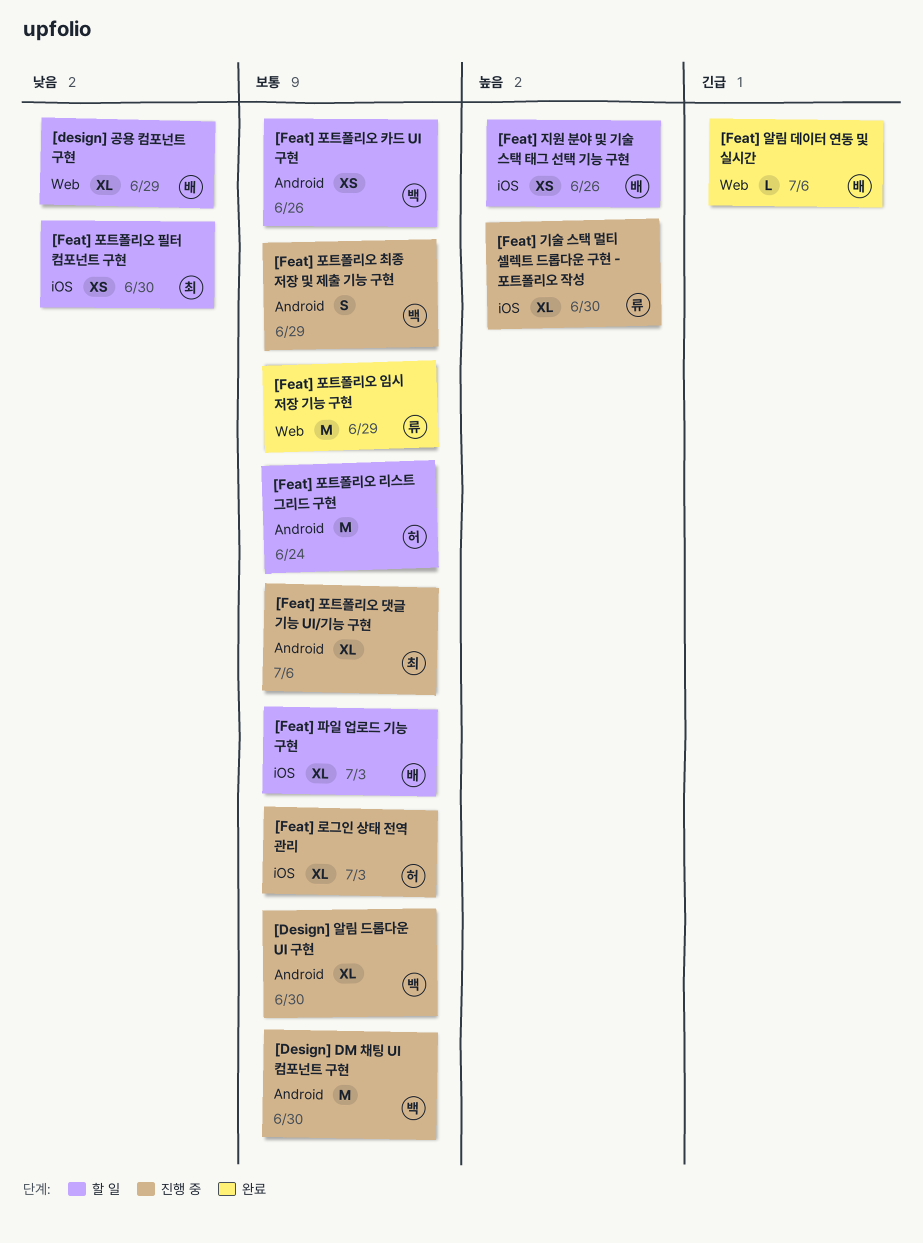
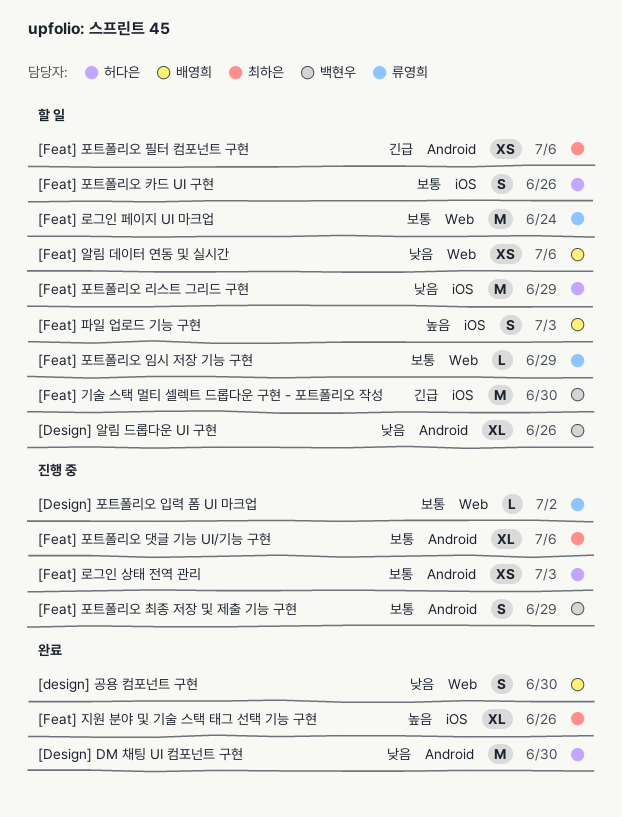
[Design] DM 채팅 UI 컴포넌트 구현, status: 진행 중 -> 완료
[Design] DM 채팅 UI 컴포넌트 구현, owner: 백현우 -> 허다은
[Design] DM 채팅 UI 컴포넌트 구현, priority: 보통 -> 낮음
[design] 공용 컴포넌트 구현, status: 할 일 -> 완료
[design] 공용 컴포넌트 구현, estimate: XL -> S
[design] 공용 컴포넌트 구현, due: Jun 29 -> Jun 30
[Design] 알림 드롭다운 UI 구현, status: 진행 중 -> 할 일
[Design] 알림 드롭다운 UI 구현, priority: 보통 -> 낮음
[Design] 알림 드롭다운 UI 구현, due: Jun 30 -> Jun 26
[Design] 포트폴리오 입력 폼 UI 마크업: none -> present
[Feat] 기술 스택 멀티 셀렉트 드롭다운 구현 - 포트폴리오 작성, status: 진행 중 -> 할 일
[Feat] 기술 스택 멀티 셀렉트 드롭다운 구현 - 포트폴리오 작성, owner: 류영희 -> 백현우
[Feat] 기술 스택 멀티 셀렉트 드롭다운 구현 - 포트폴리오 작성, priority: 높음 -> 긴급
[Feat] 기술 스택 멀티 셀렉트 드롭다운 구현 - 포트폴리오 작성, estimate: XL -> M
[Feat] 로그인 상태 전역 관리, label: iOS -> Android
[Feat] 로그인 상태 전역 관리, estimate: XL -> XS
[Feat] 로그인 페이지 UI 마크업: none -> present
[Feat] 알림 데이터 연동 및 실시간, status: 완료 -> 할 일
[Feat] 알림 데이터 연동 및 실시간, priority: 긴급 -> 낮음
[Feat] 알림 데이터 연동 및 실시간, estimate: L -> XS
[Feat] 지원 분야 및 기술 스택 태그 선택 기능 구현, status: 할 일 -> 완료
[Feat] 지원 분야 및 기술 스택 태그 선택 기능 구현, owner: 배영희 -> 최하은
[Feat] 지원 분야 및 기술 스택 태그 선택 기능 구현, estimate: XS -> XL
[Feat] 파일 업로드 기능 구현, priority: 보통 -> 높음
[Feat] 파일 업로드 기능 구현, estimate: XL -> S
[Feat] 포트폴리오 리스트 그리드 구현, priority: 보통 -> 낮음
[Feat] 포트폴리오 리스트 그리드 구현, label: Android -> iOS
[Feat] 포트폴리오 리스트 그리드 구현, due: Jun 24 -> Jun 29
[Feat] 포트폴리오 임시 저장 기능 구현, status: 완료 -> 할 일
[Feat] 포트폴리오 임시 저장 기능 구현, estimate: M -> L
[Feat] 포트폴리오 카드 UI 구현, owner: 백현우 -> 허다은
[Feat] 포트폴리오 카드 UI 구현, label: Android -> iOS
[Feat] 포트폴리오 카드 UI 구현, estimate: XS -> S
[Feat] 포트폴리오 필터 컴포넌트 구현, priority: 낮음 -> 긴급
[Feat] 포트폴리오 필터 컴포넌트 구현, label: iOS -> Android
[Feat] 포트폴리오 필터 컴포넌트 구현, due: Jun 30 -> Jul 6

